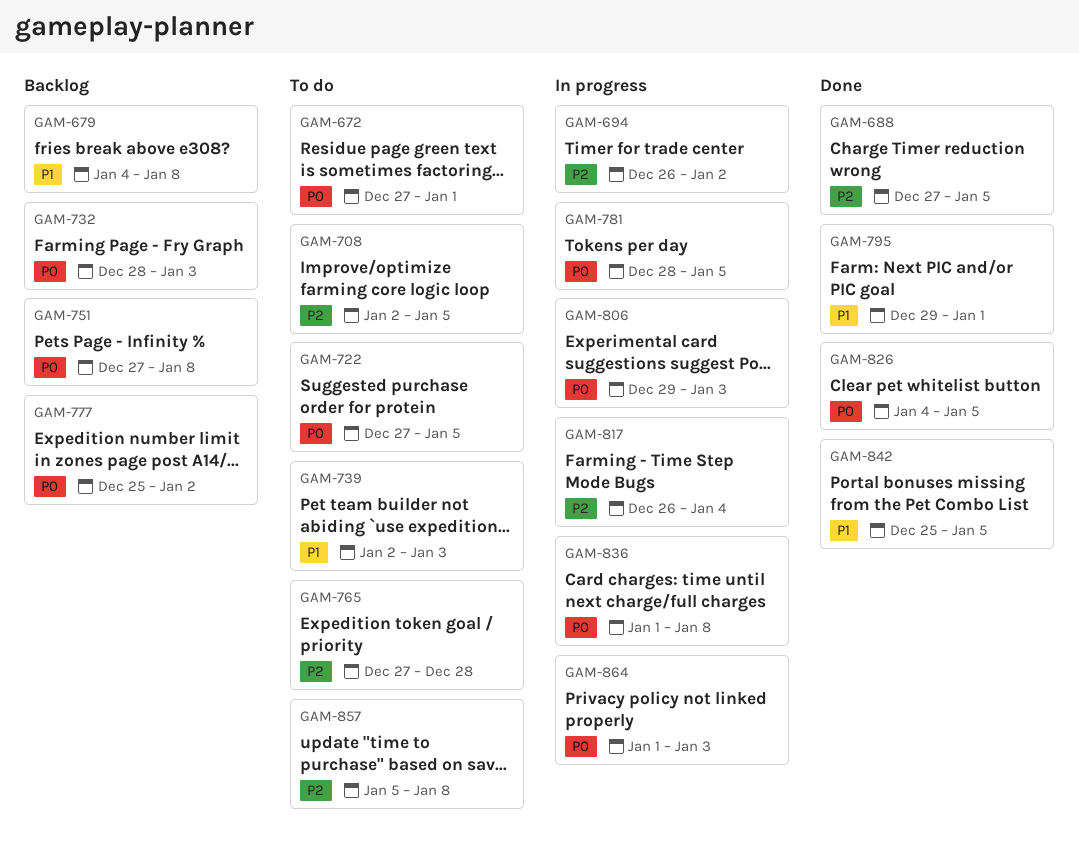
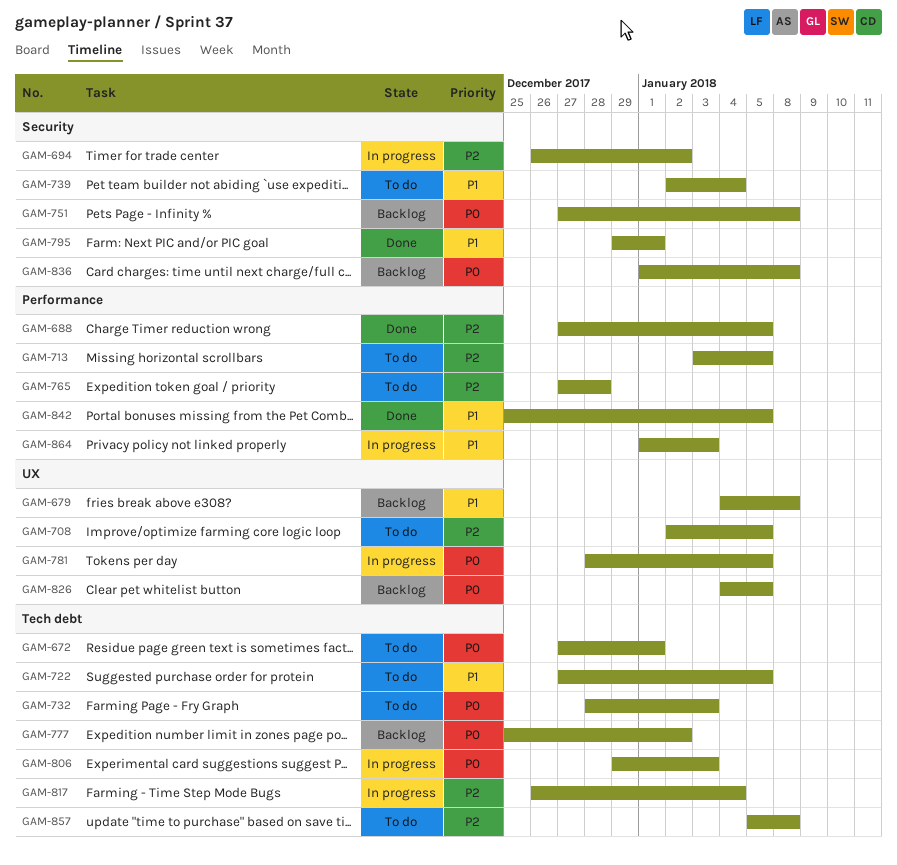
GAM-713: none -> present
GAM-722, priority: P0 -> P1
GAM-732, status: Backlog -> To do
GAM-739, due: Jan 3 -> Jan 4
GAM-826, status: Done -> Backlog
GAM-836, status: In progress -> Backlog
GAM-864, priority: P0 -> P1

